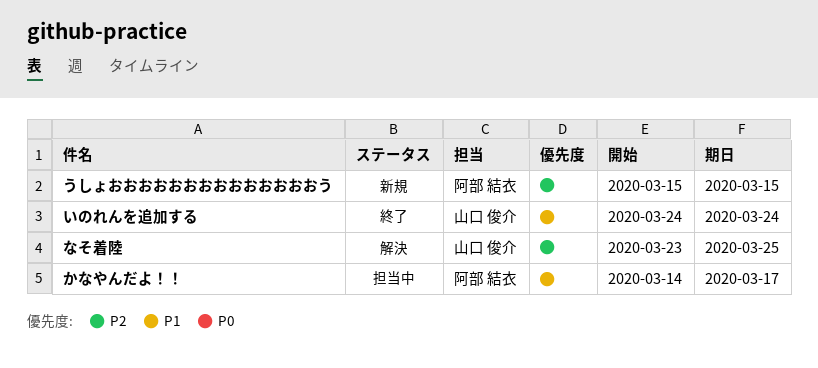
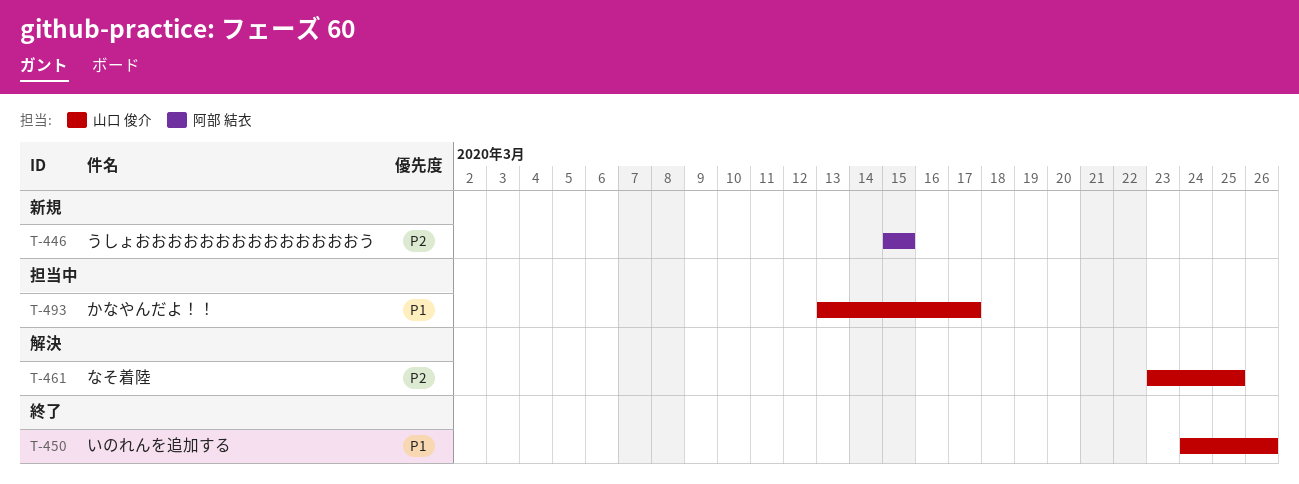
いのれんを追加する, due: Mar 24 -> Mar 26
かなやんだよ！！, owner: 阿部 結衣 -> 山口 俊介
かなやんだよ！！, start: Mar 14 -> Mar 13

